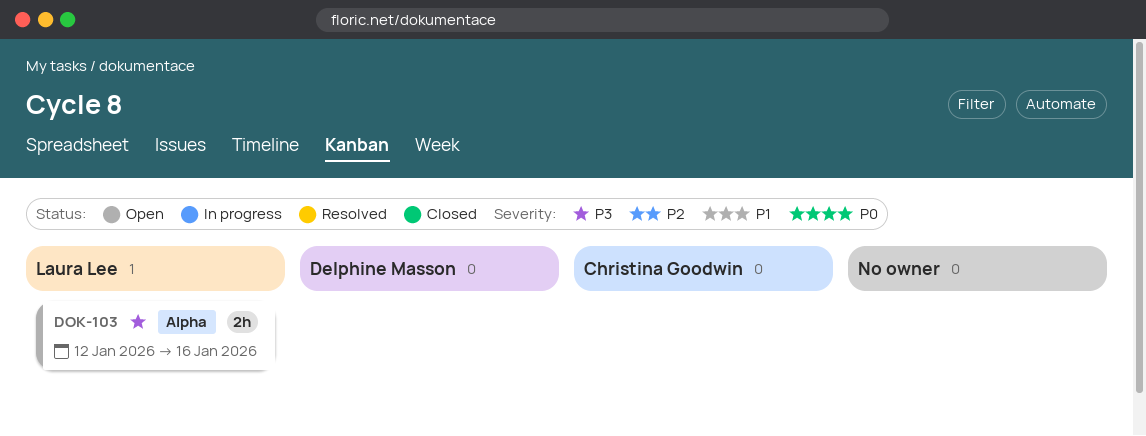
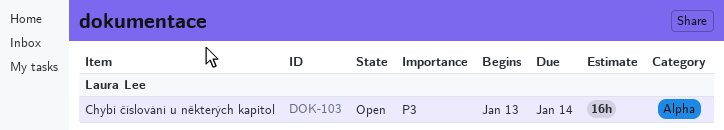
DOK-103, estimate: 2h -> 16h
DOK-103, start: Jan 12 -> Jan 13
DOK-103, due: Jan 16 -> Jan 14

